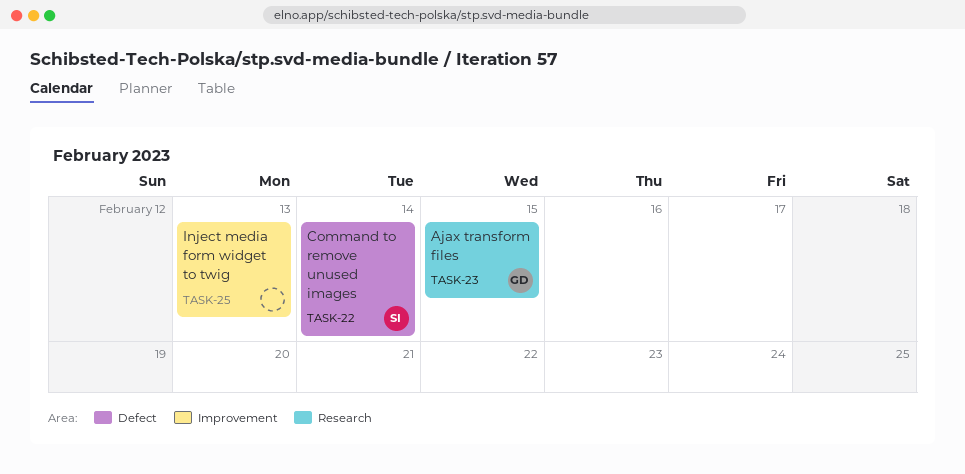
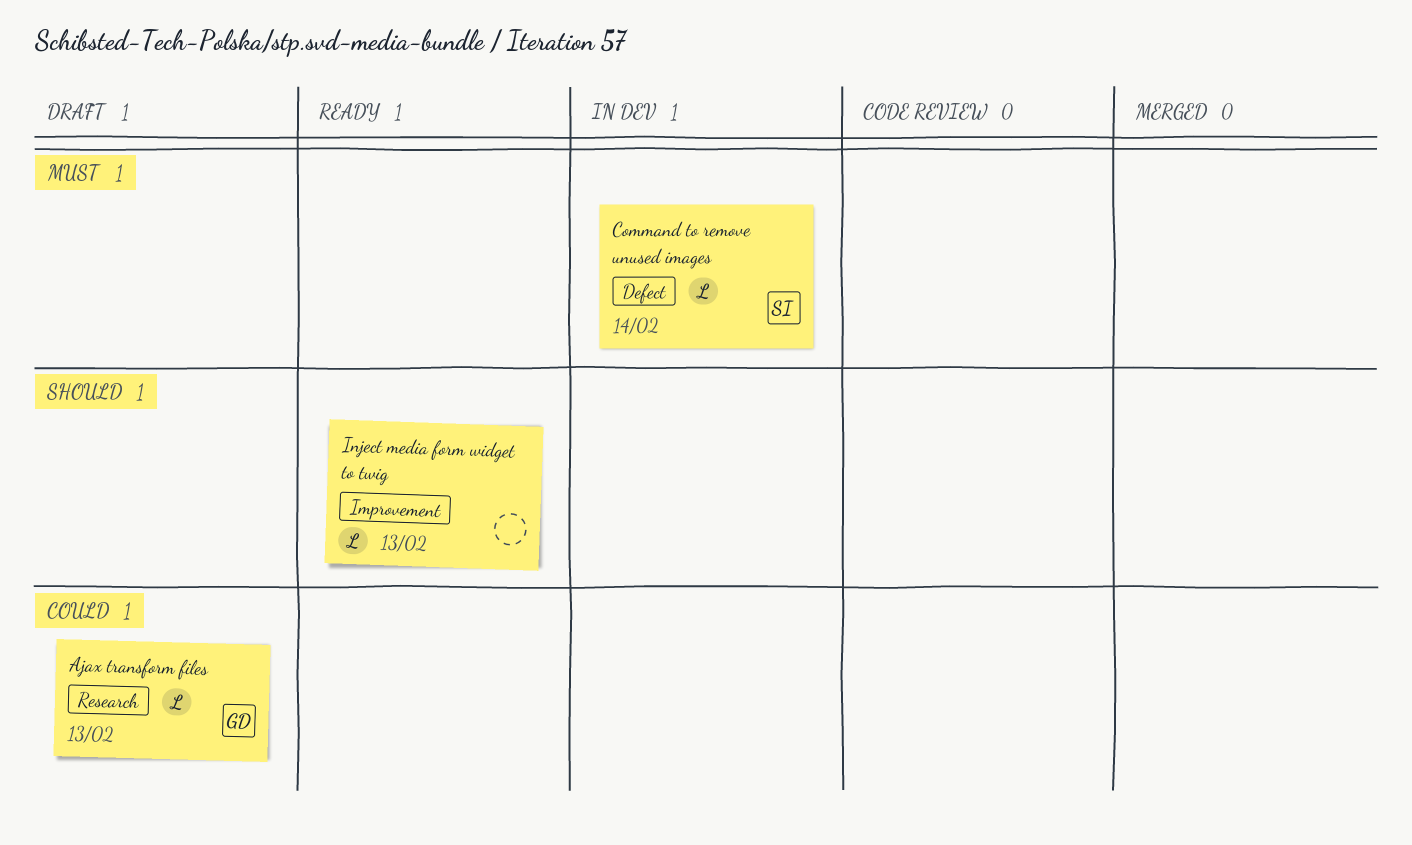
Ajax transform files, due: Feb 15 -> Feb 13

